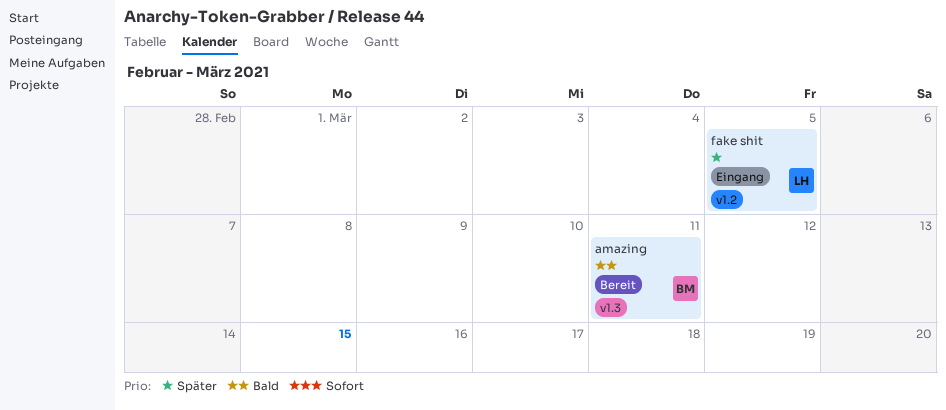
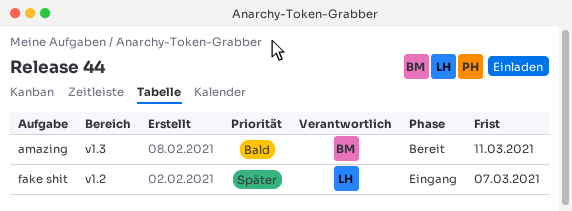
fake shit, due: Mar 5 -> Mar 7

